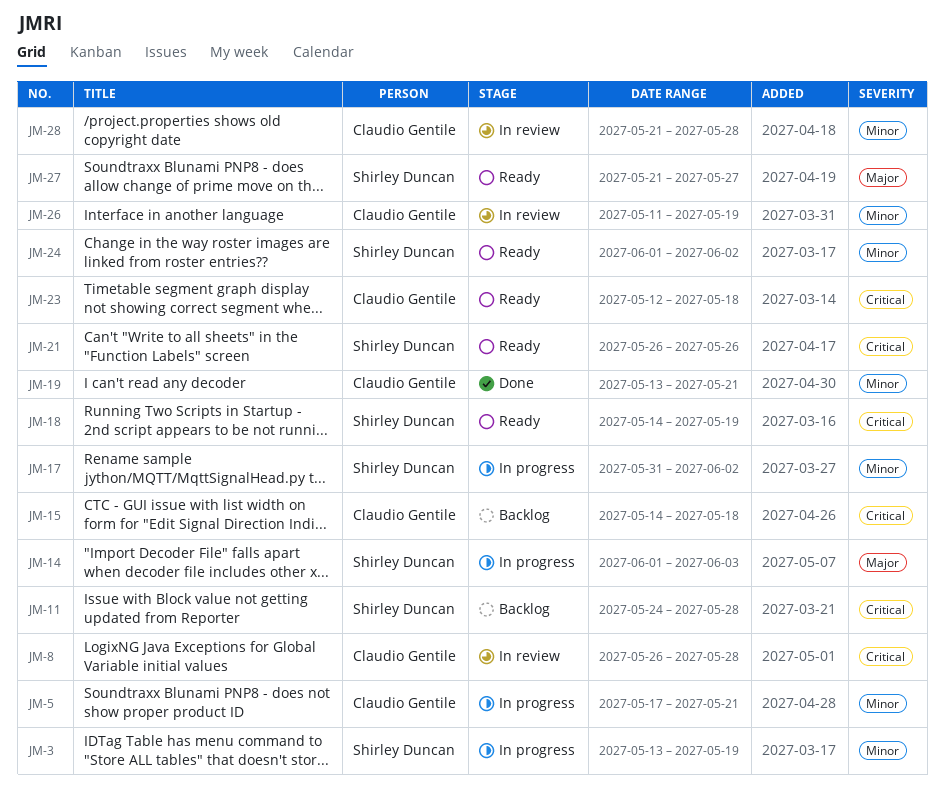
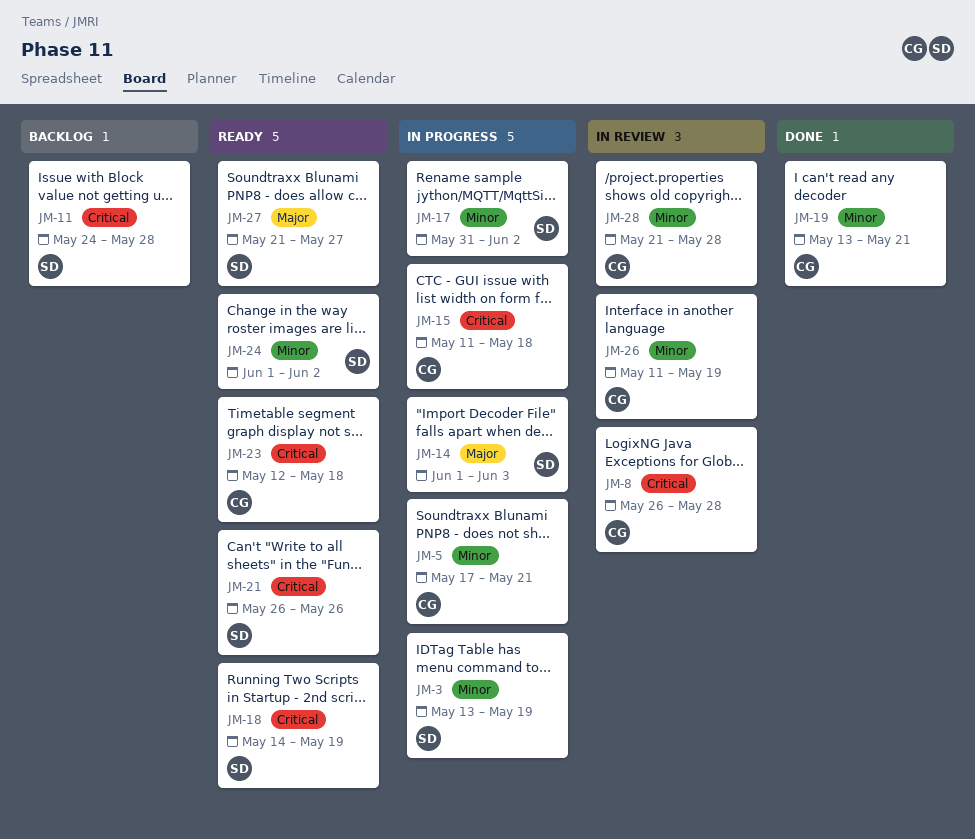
JM-15, status: Backlog -> In progress
JM-15, start: May 14 -> May 11

